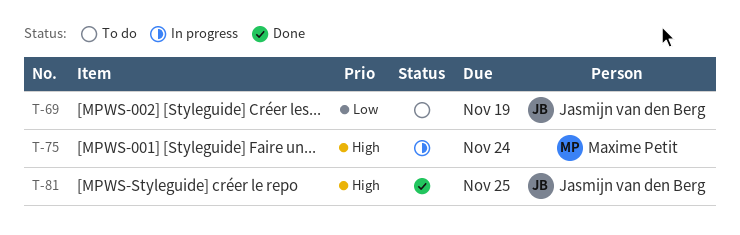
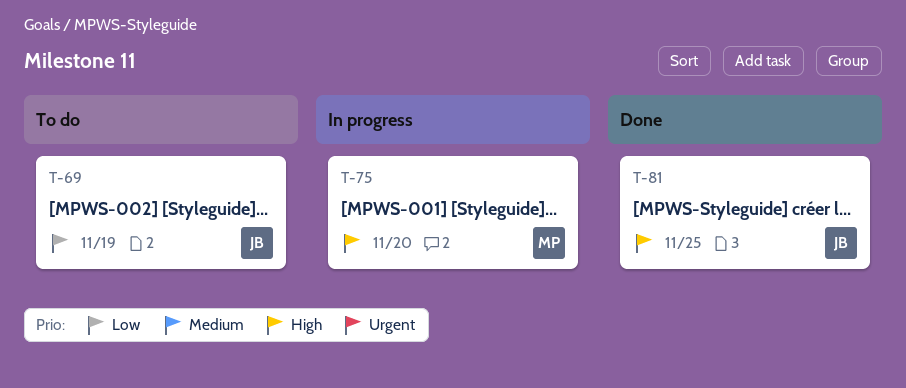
T-75, due: Nov 24 -> Nov 20

